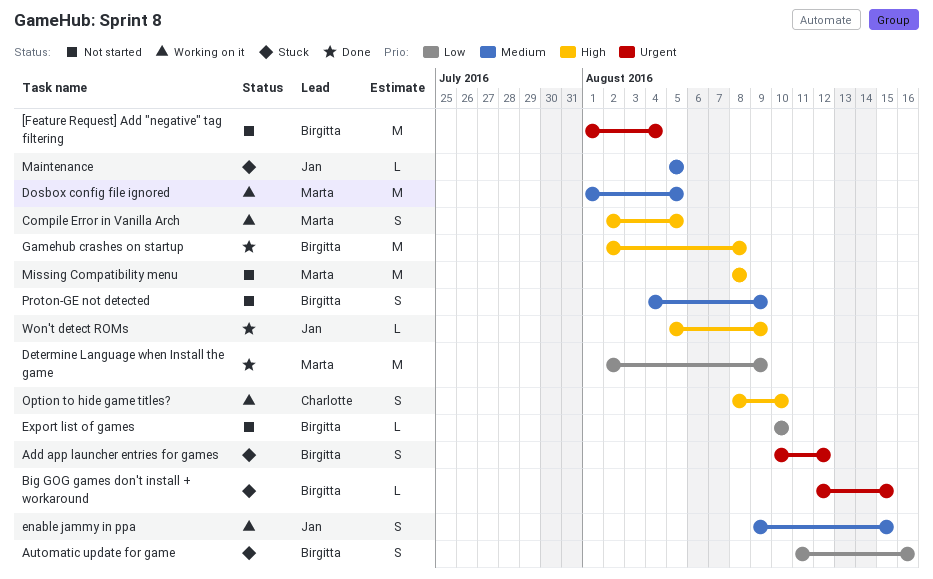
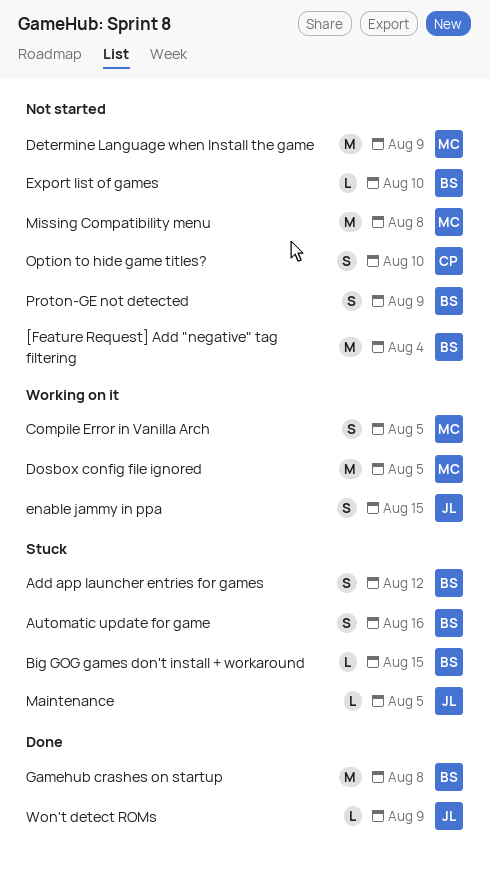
Determine Language when Install the game, status: Done -> Not started
Option to hide game titles?, status: Working on it -> Not started

